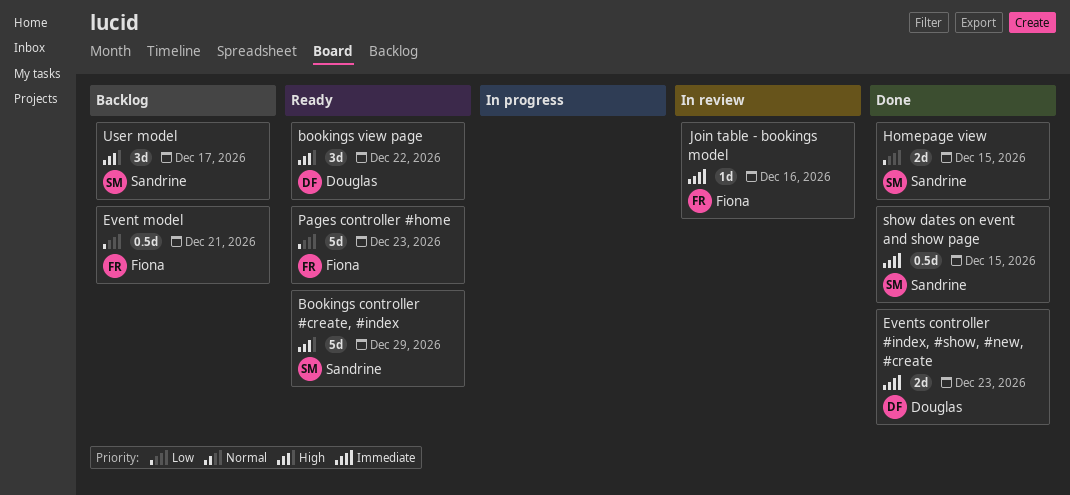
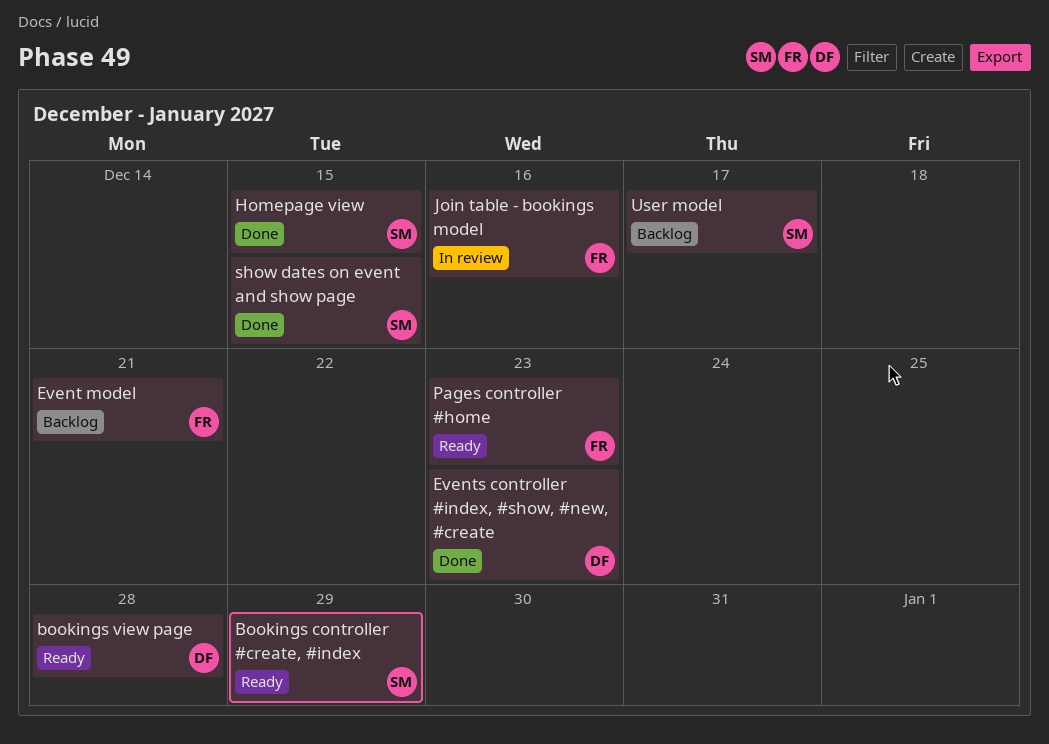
bookings view page, due: Dec 22 -> Dec 28

